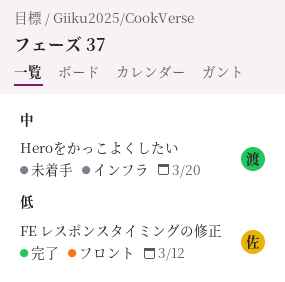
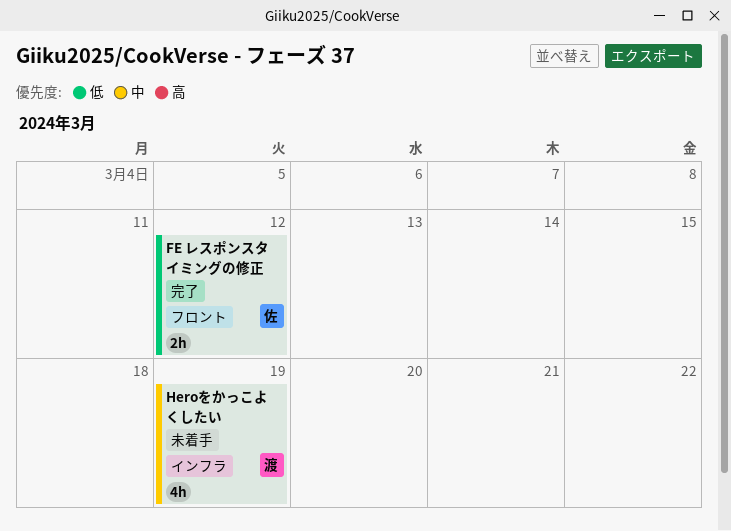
Heroをかっこよくしたい, due: Mar 20 -> Mar 19

